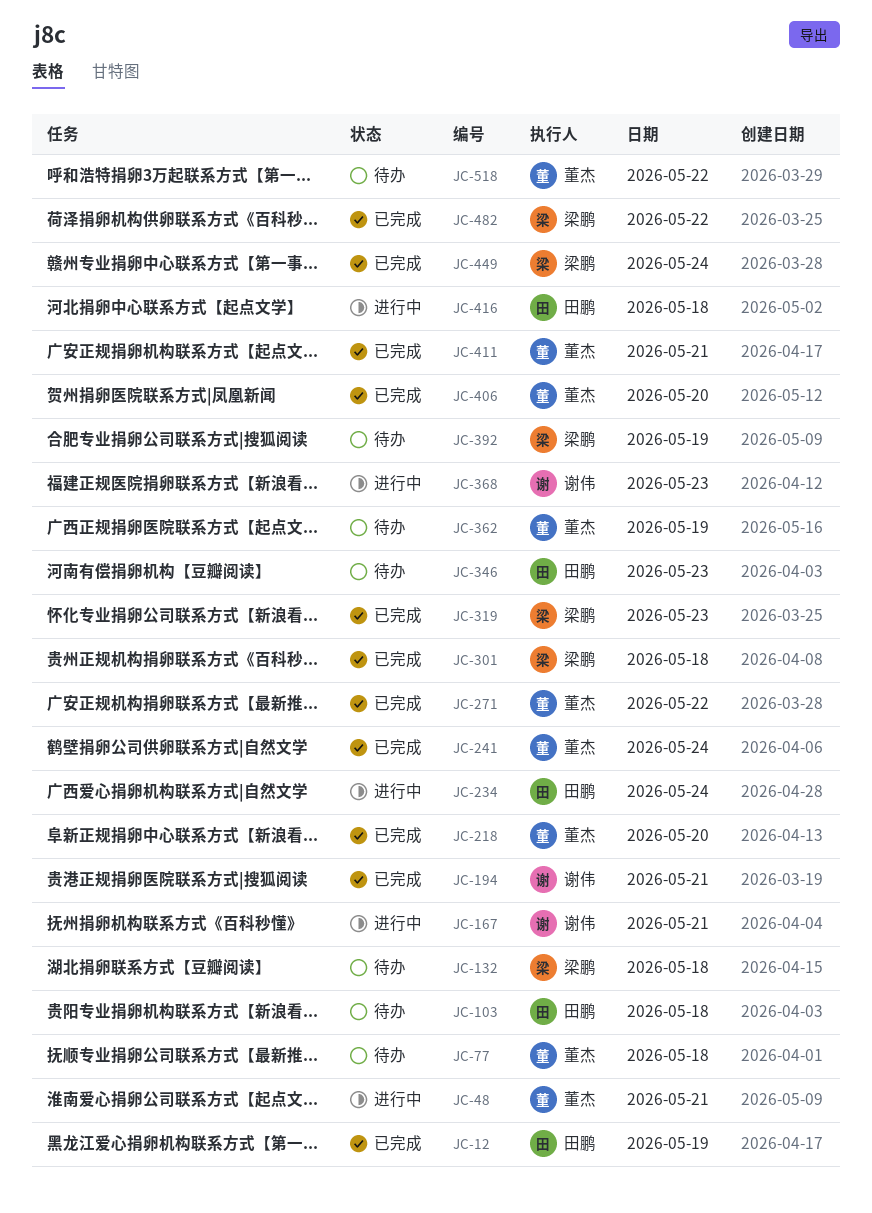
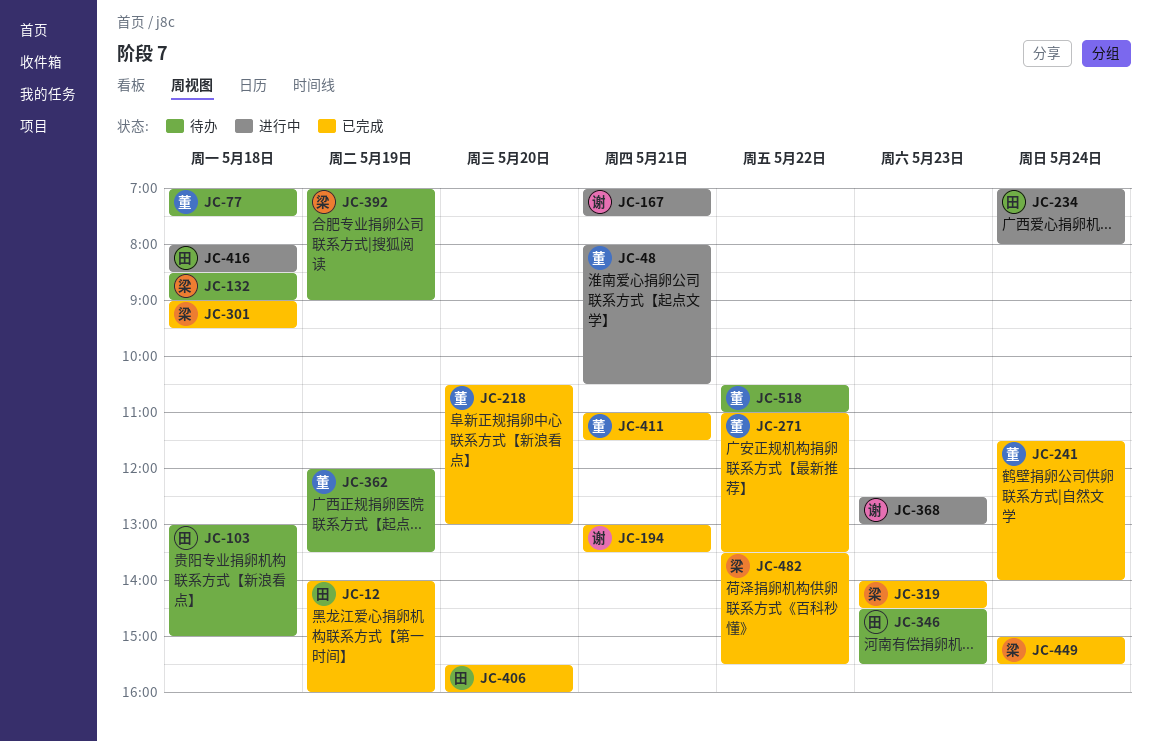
JC-406, owner: 董杰 -> 田鹏

